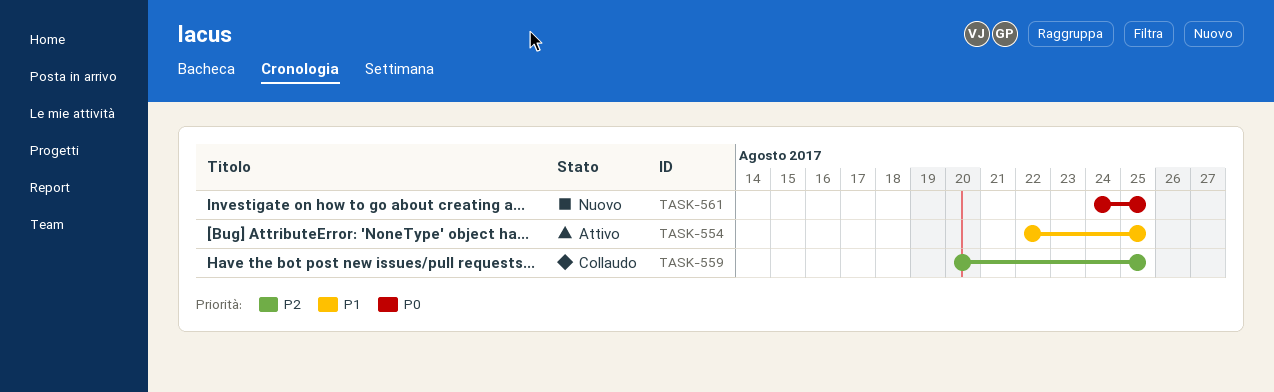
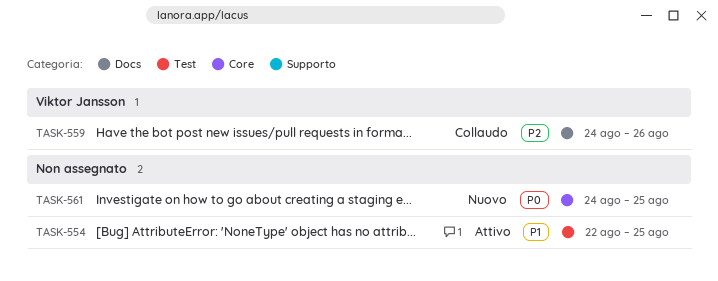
TASK-559, start: Aug 20 -> Aug 24
TASK-559, due: Aug 25 -> Aug 26

